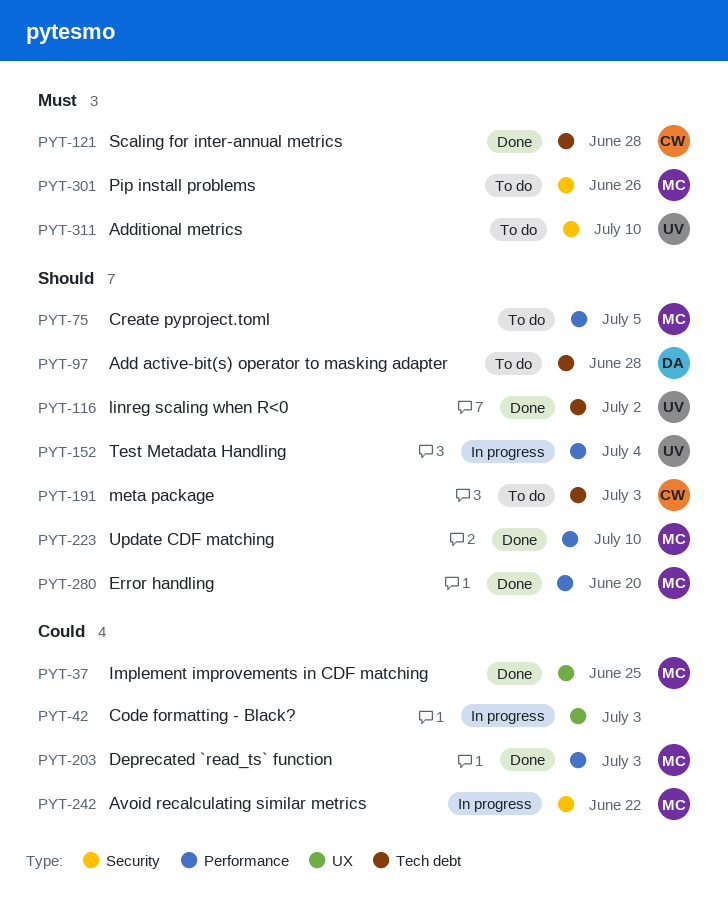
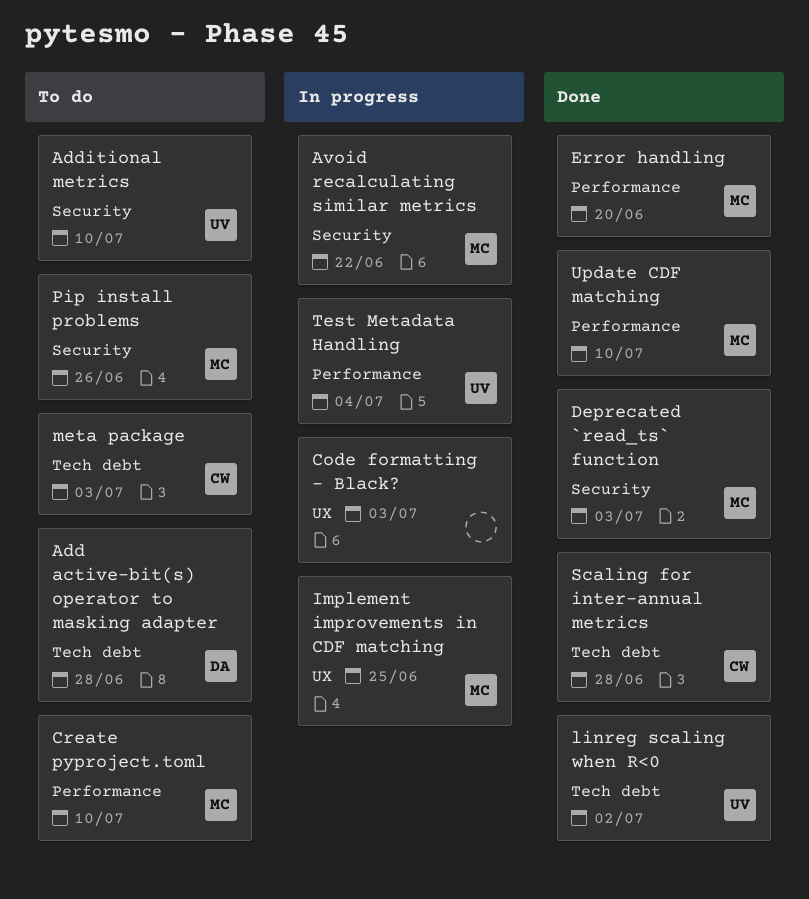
Create pyproject.toml, due: Jul 5 -> Jul 10
Deprecated `read_ts` function, label: Performance -> Security
Implement improvements in CDF matching, status: Done -> In progress

